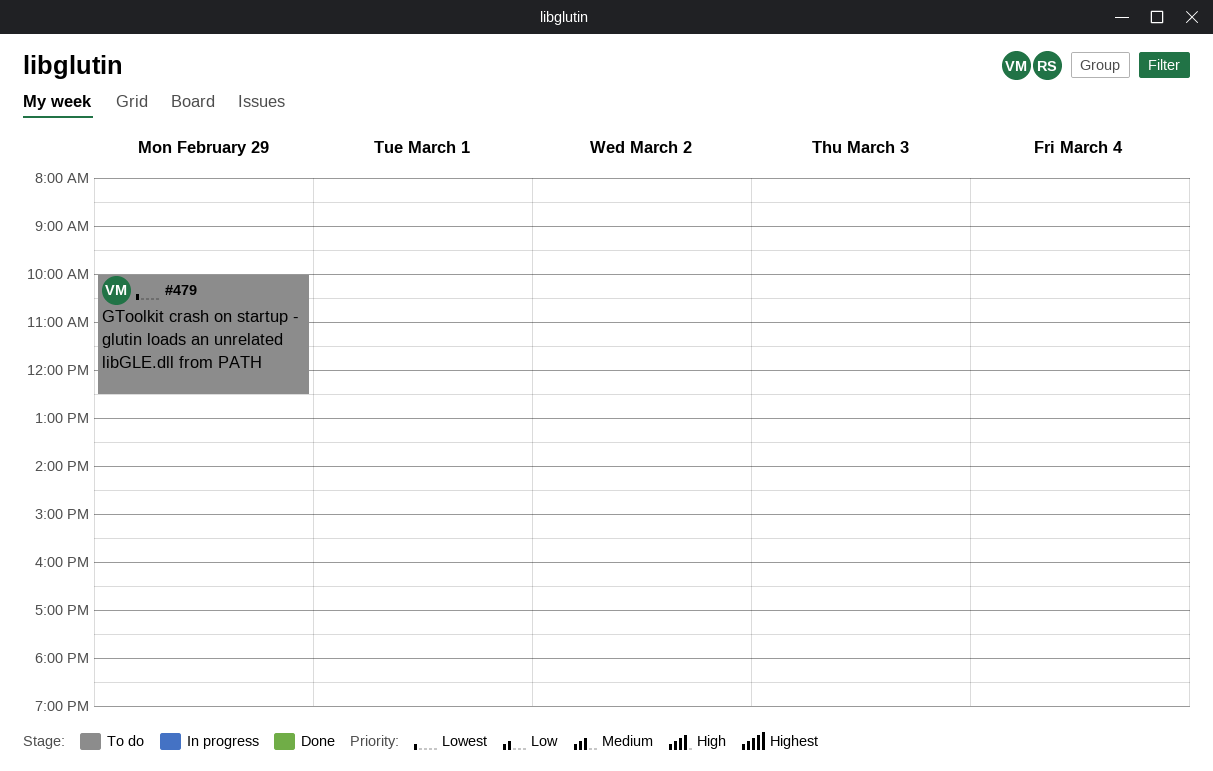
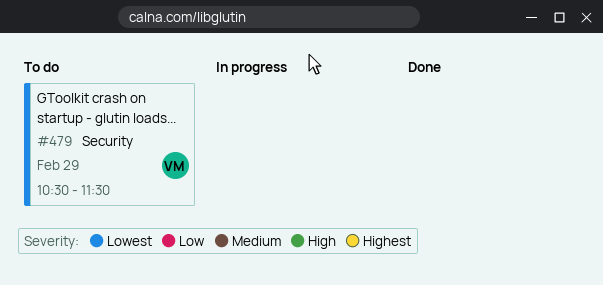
#479, begins: 10:00 -> 10:30
#479, ends: 12:30 -> 11:30

